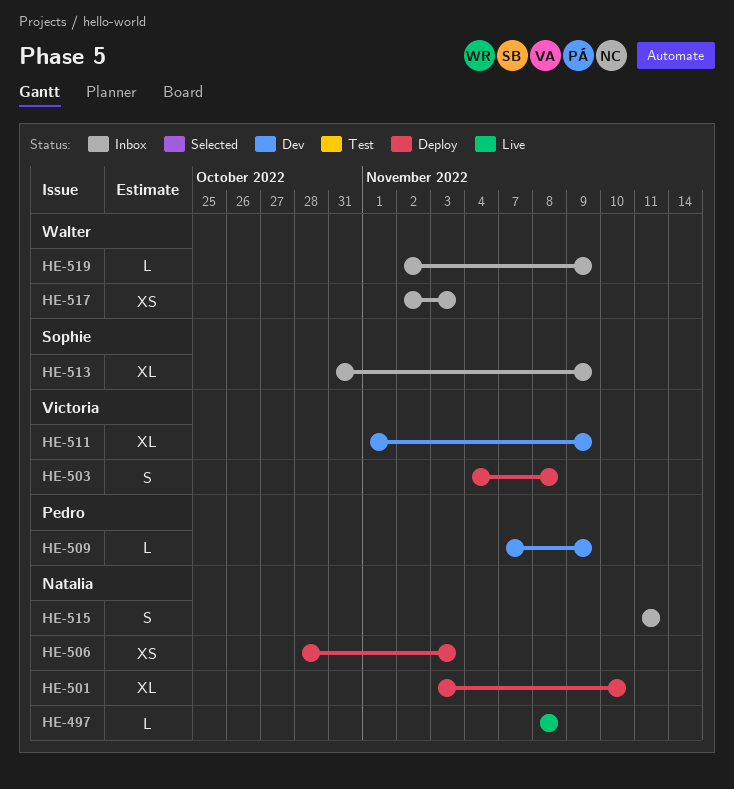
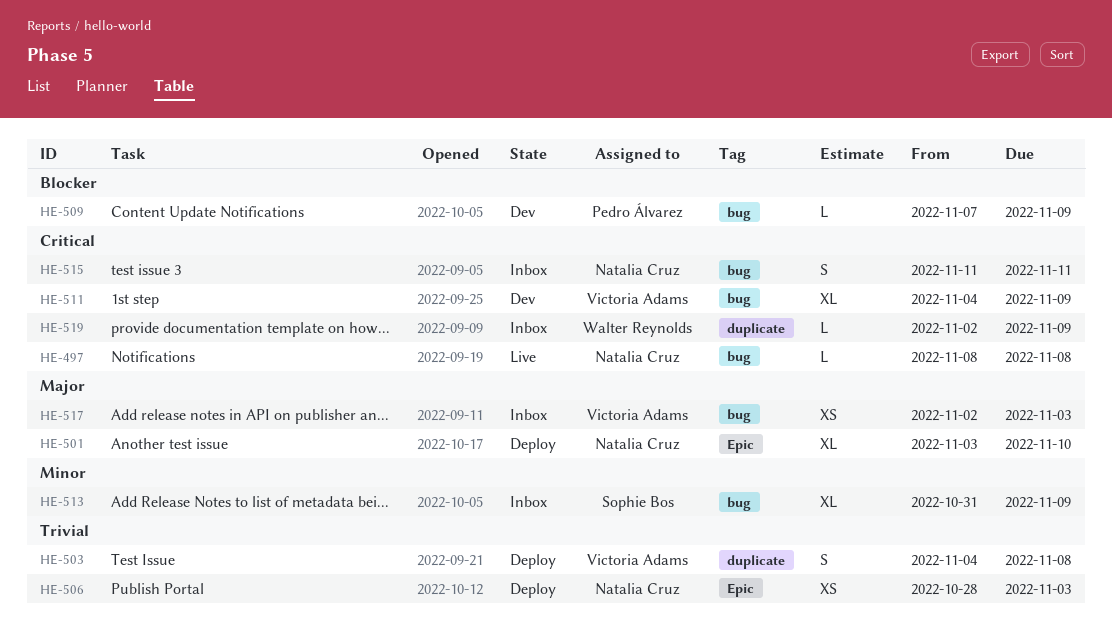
HE-511, start: Nov 1 -> Nov 4
HE-517, owner: Walter Reynolds -> Victoria Adams

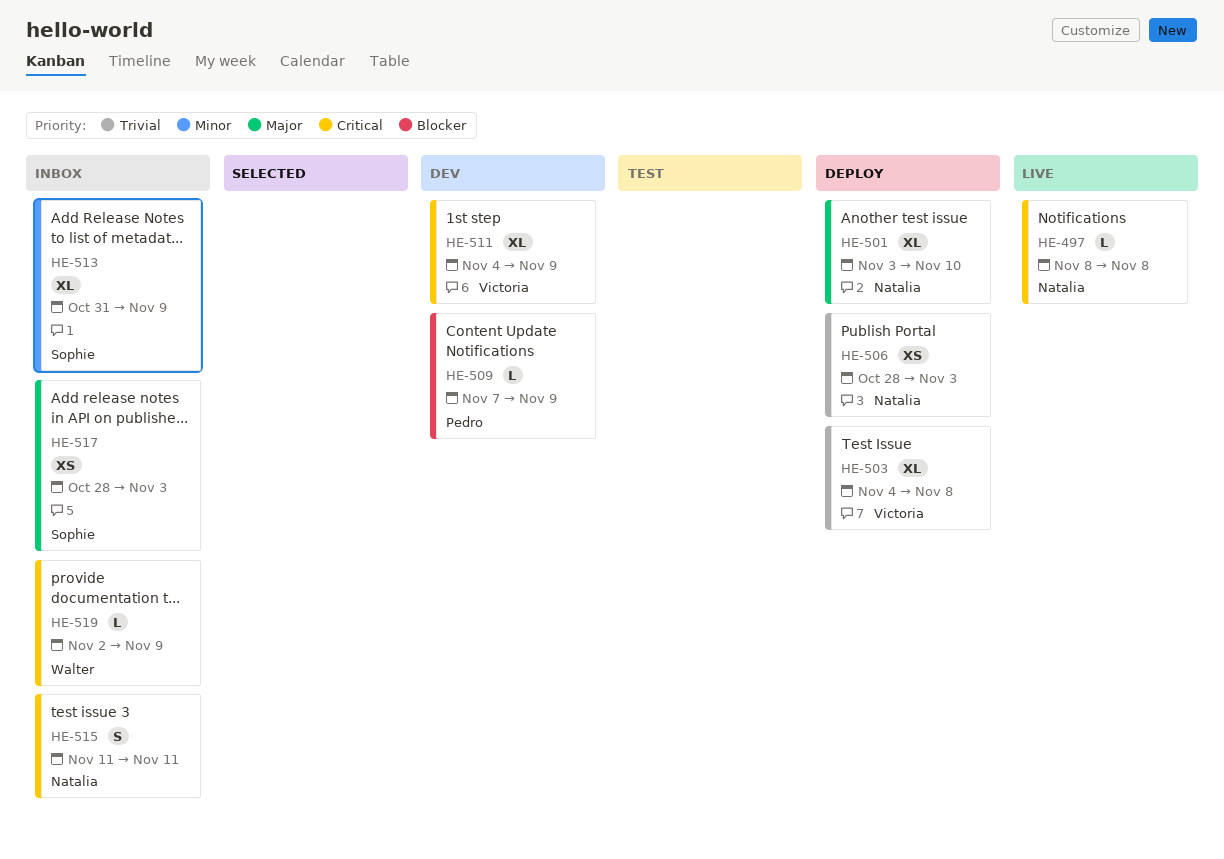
HE-503, estimate: S -> XL
HE-517, owner: Victoria Adams -> Sophie Bos
HE-517, start: Nov 2 -> Oct 28

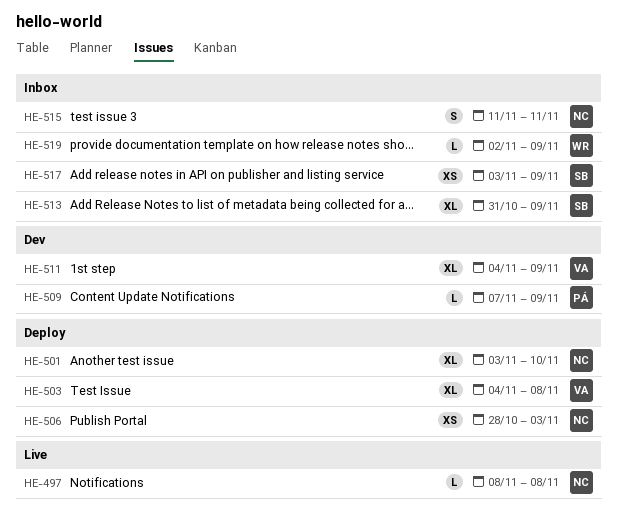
HE-517, start: Oct 28 -> Nov 3
HE-517, due: Nov 3 -> Nov 9

